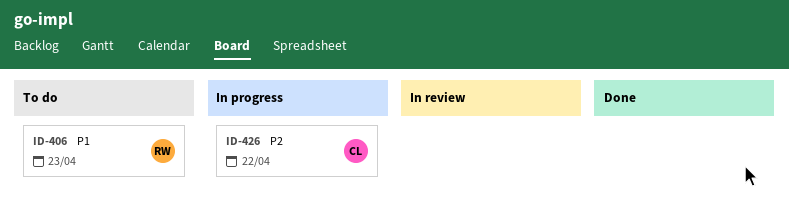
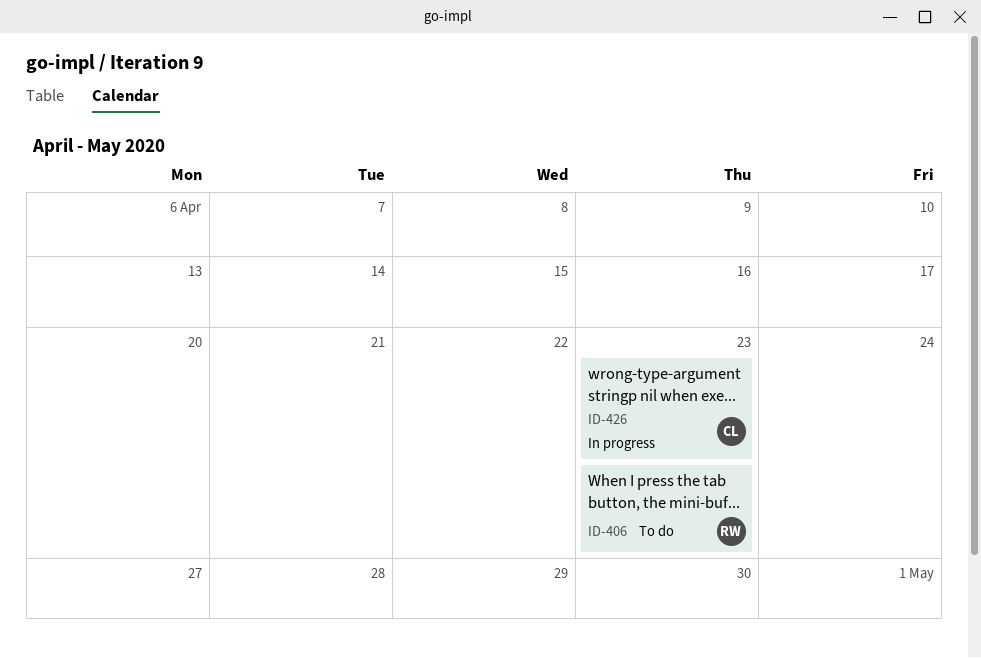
ID-426, due: Apr 22 -> Apr 23

